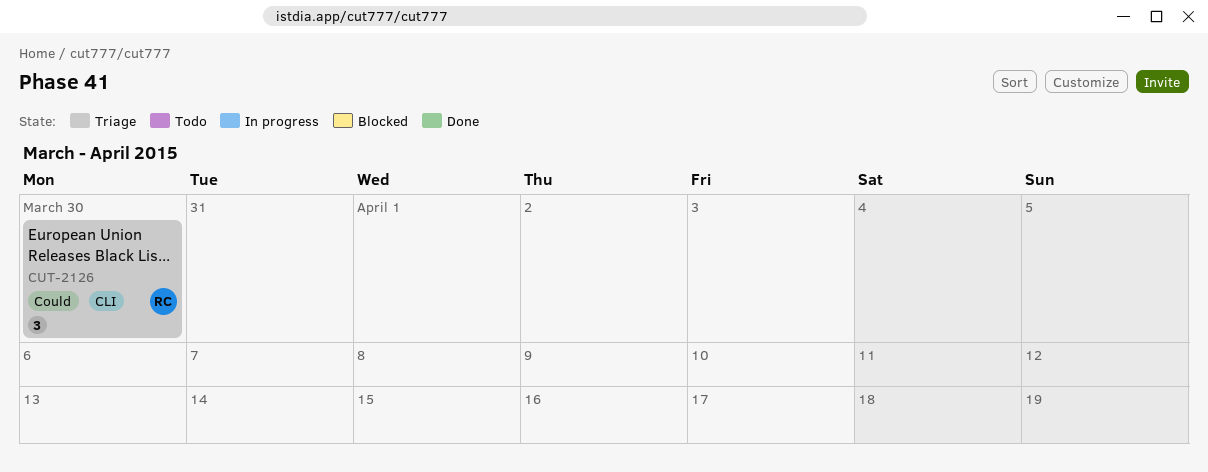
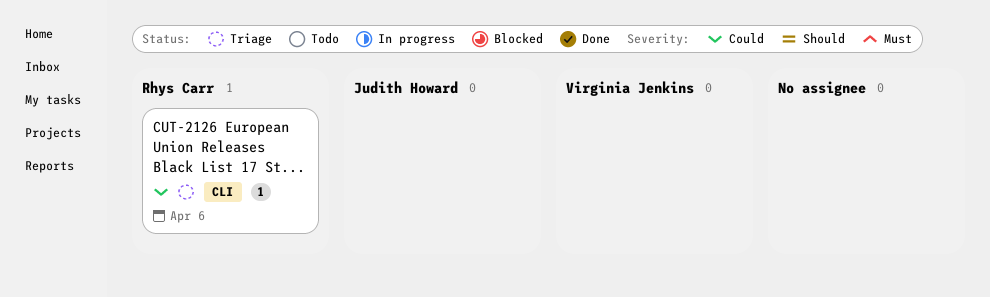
CUT-2126, estimate: 3 -> 1
CUT-2126, due: Mar 30 -> Apr 6

